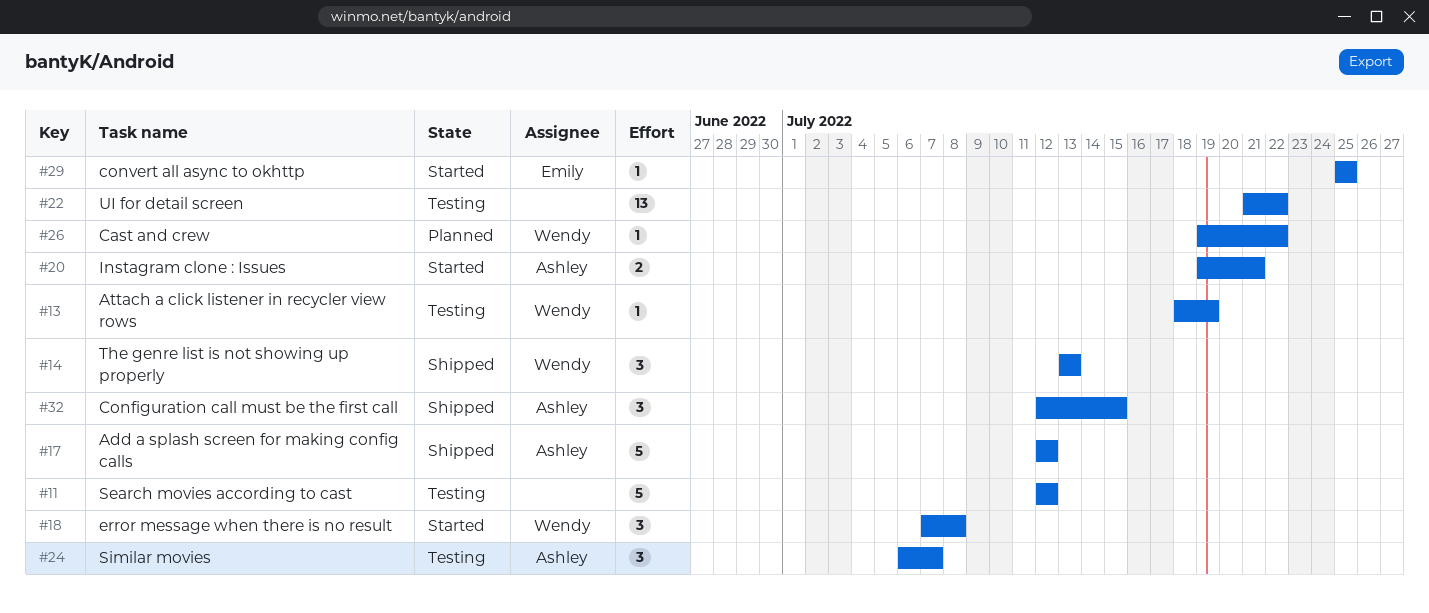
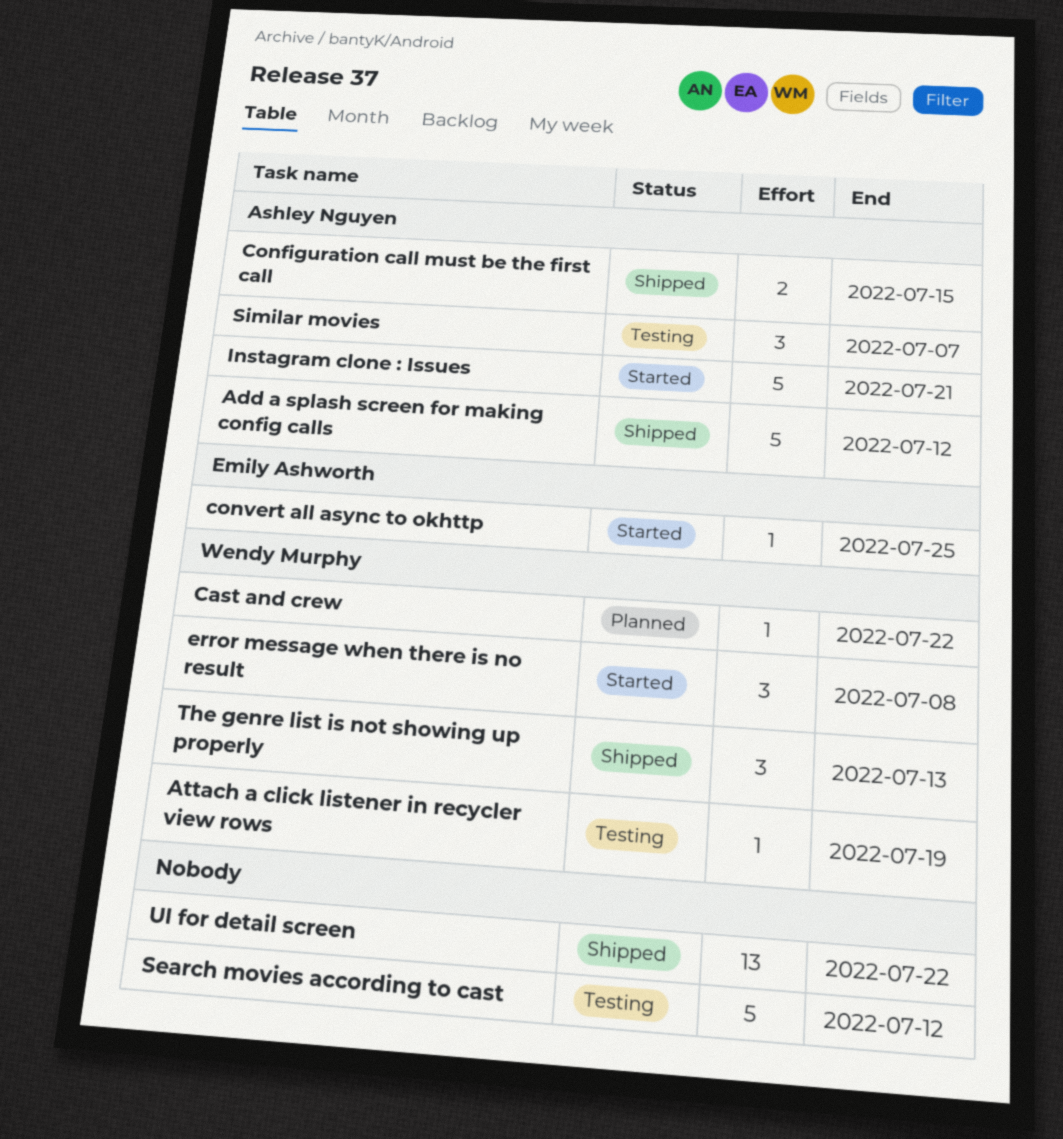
Configuration call must be the first call, estimate: 3 -> 2
Instagram clone : Issues, estimate: 2 -> 5
UI for detail screen, status: Testing -> Shipped

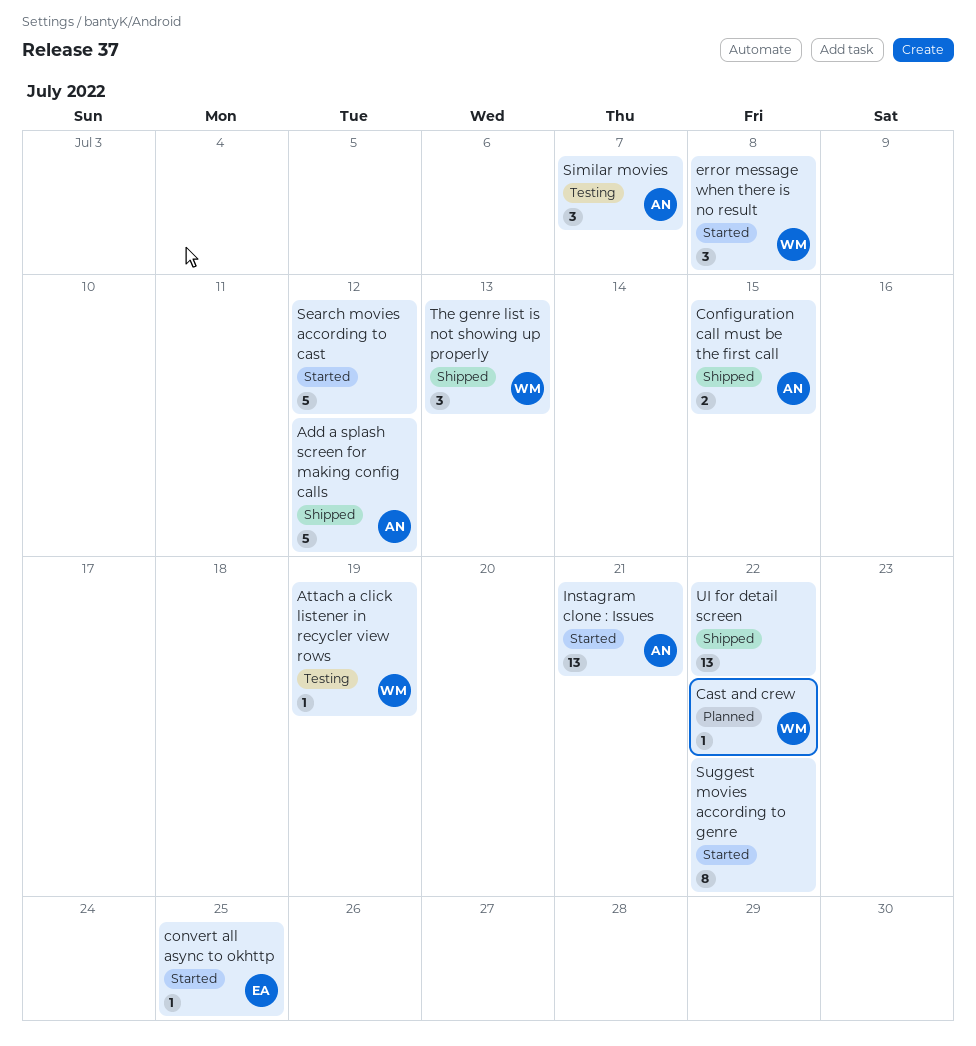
Instagram clone : Issues, estimate: 5 -> 13
Search movies according to cast, status: Testing -> Started
Suggest movies according to genre: none -> present

